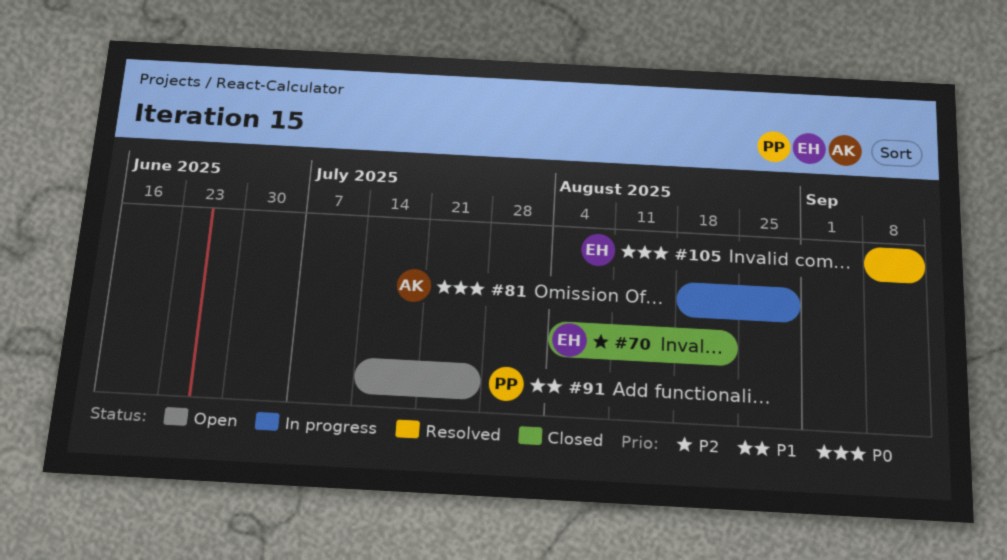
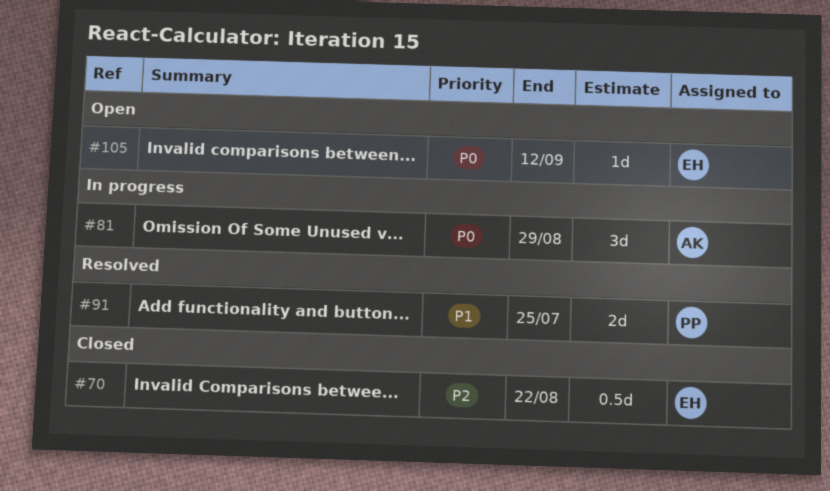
#91, status: Open -> Resolved
#105, status: Resolved -> Open

